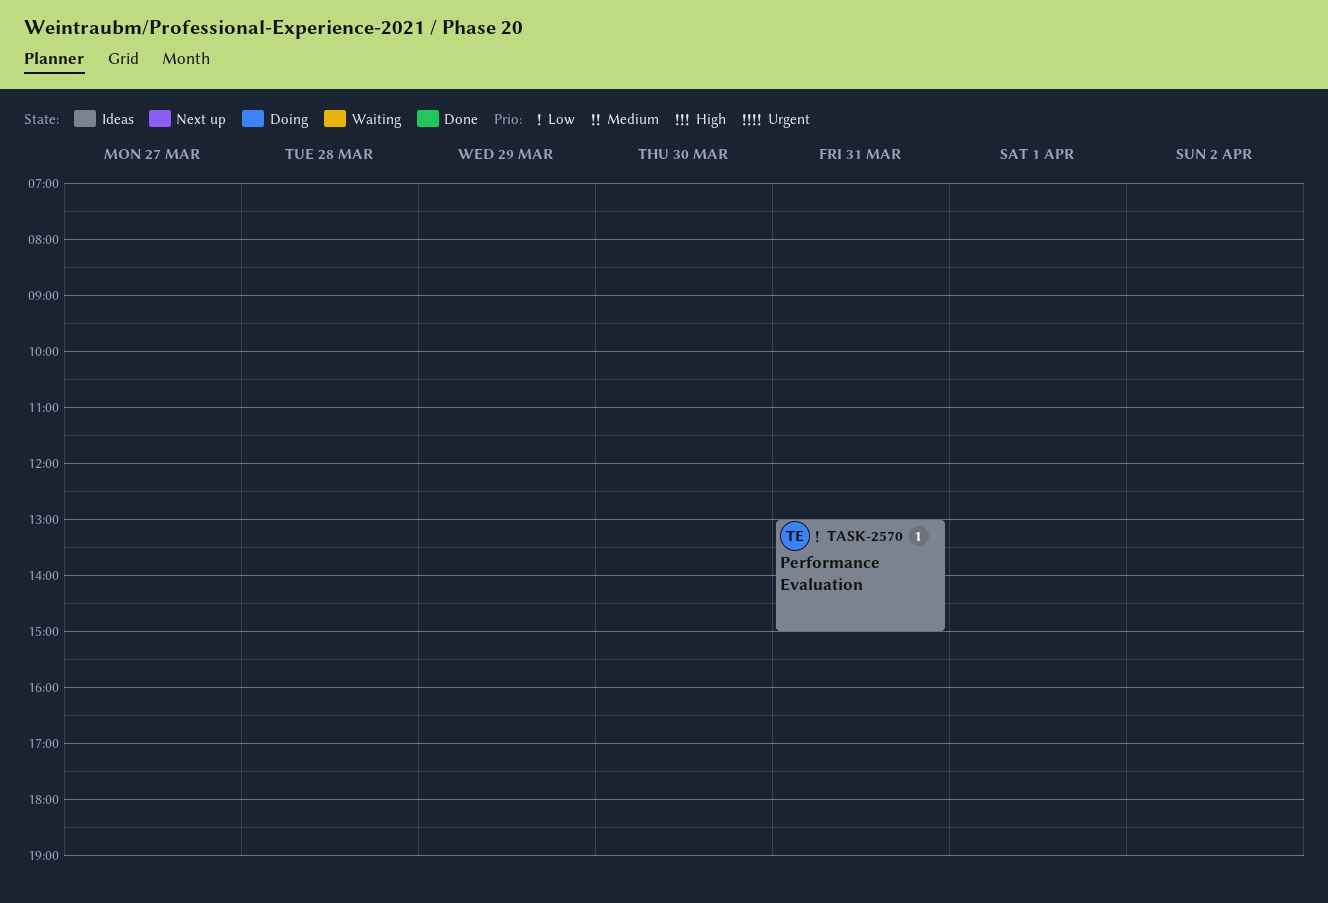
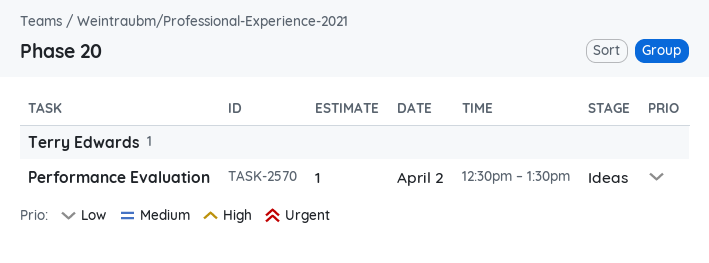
TASK-2570, day: Mar 31 -> Apr 2
TASK-2570, begins: 13:00 -> 12:30
TASK-2570, ends: 15:00 -> 13:30

